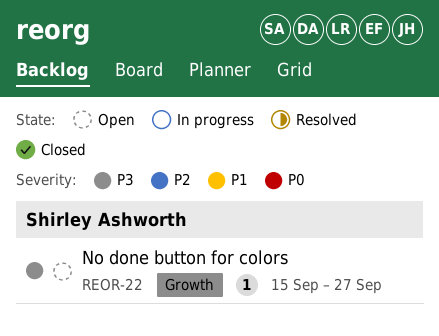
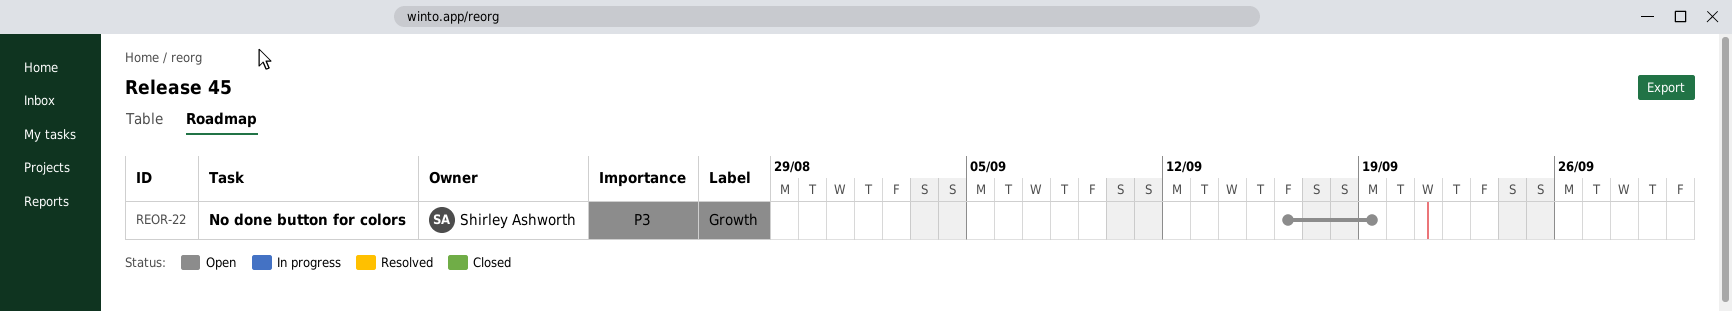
REOR-22, start: Sep 15 -> Sep 16
REOR-22, due: Sep 27 -> Sep 19

